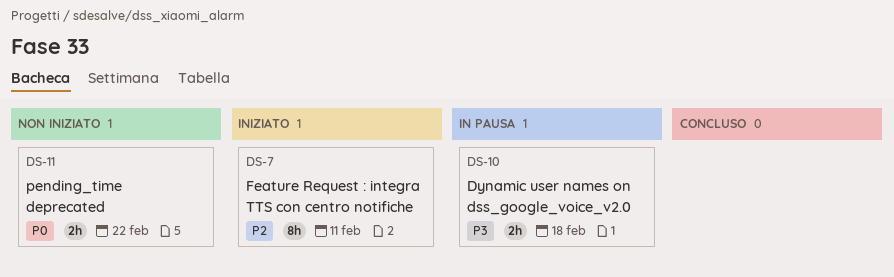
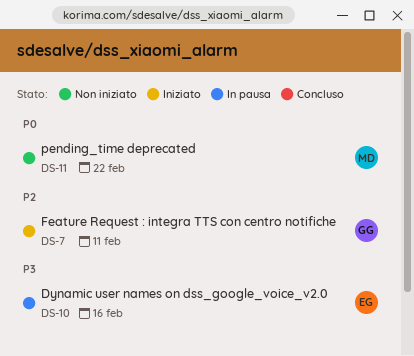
DS-10, due: Feb 18 -> Feb 16

